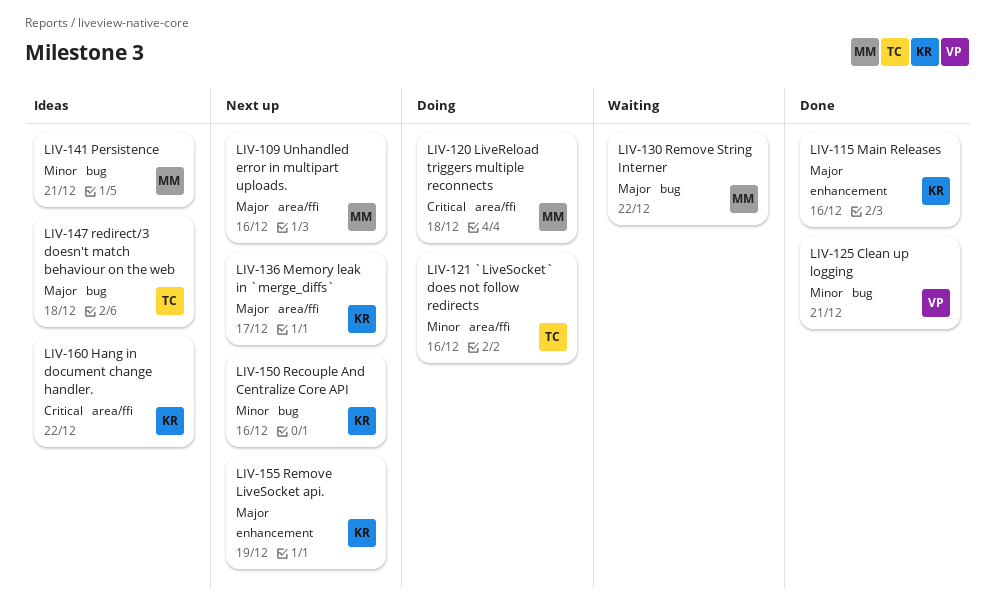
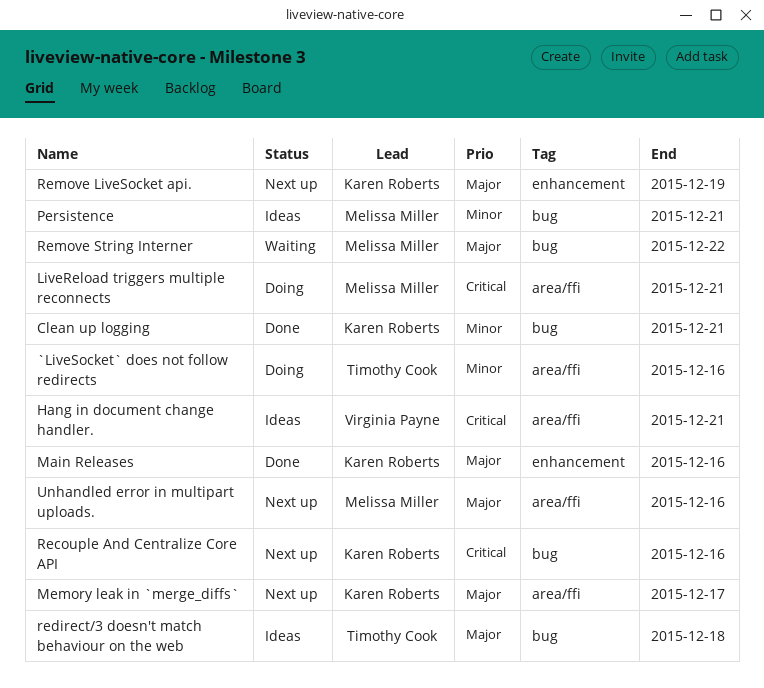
Clean up logging, owner: Virginia Payne -> Karen Roberts
Hang in document change handler., owner: Karen Roberts -> Virginia Payne
Hang in document change handler., due: Dec 22 -> Dec 21
LiveReload triggers multiple reconnects, due: Dec 18 -> Dec 21
Recouple And Centralize Core API, priority: Minor -> Critical

